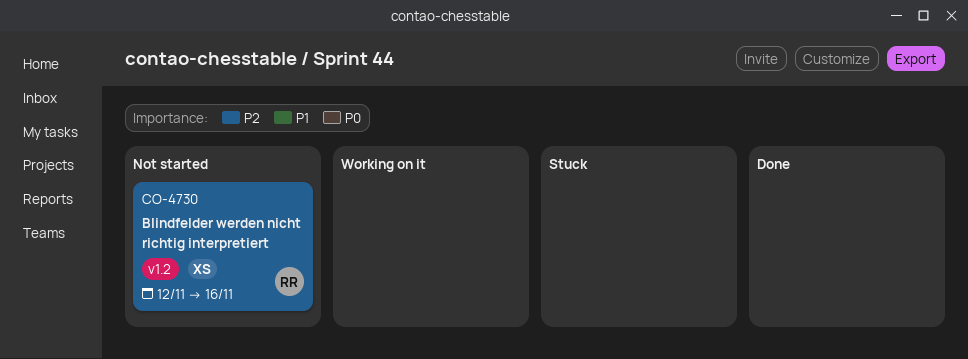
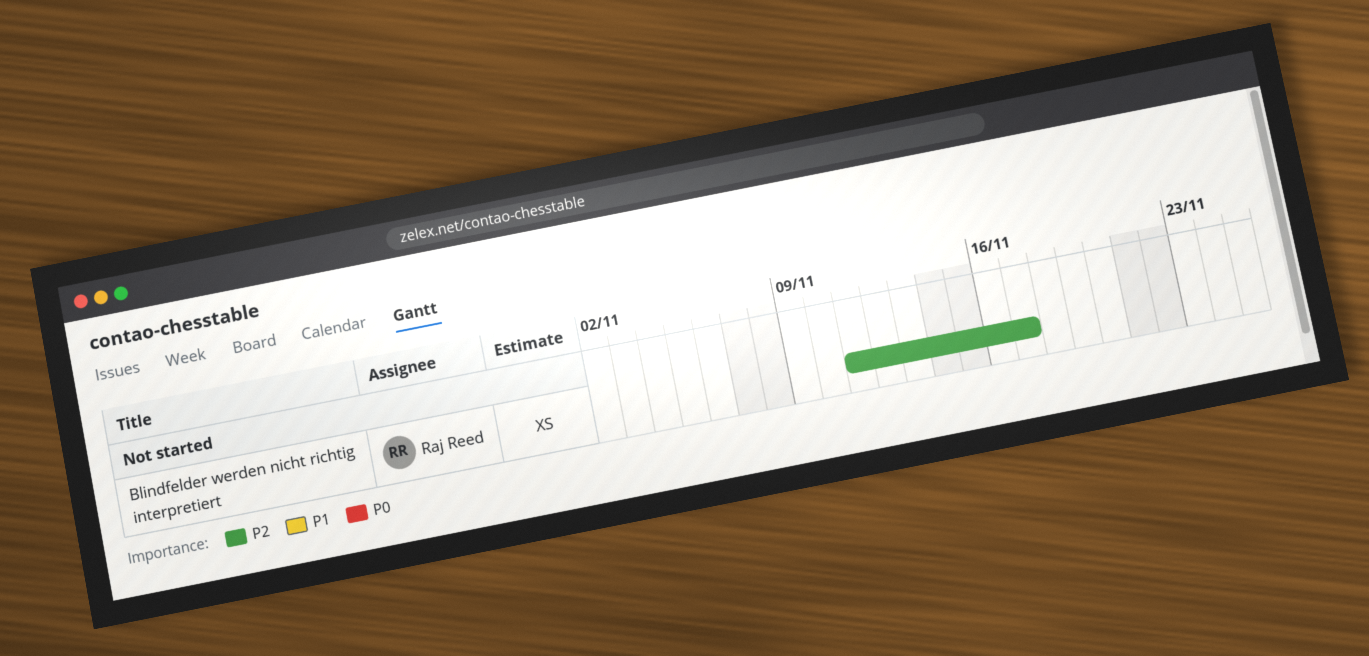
Blindfelder werden nicht richtig interpretiert, start: Nov 12 -> Nov 11
Blindfelder werden nicht richtig interpretiert, due: Nov 16 -> Nov 17

